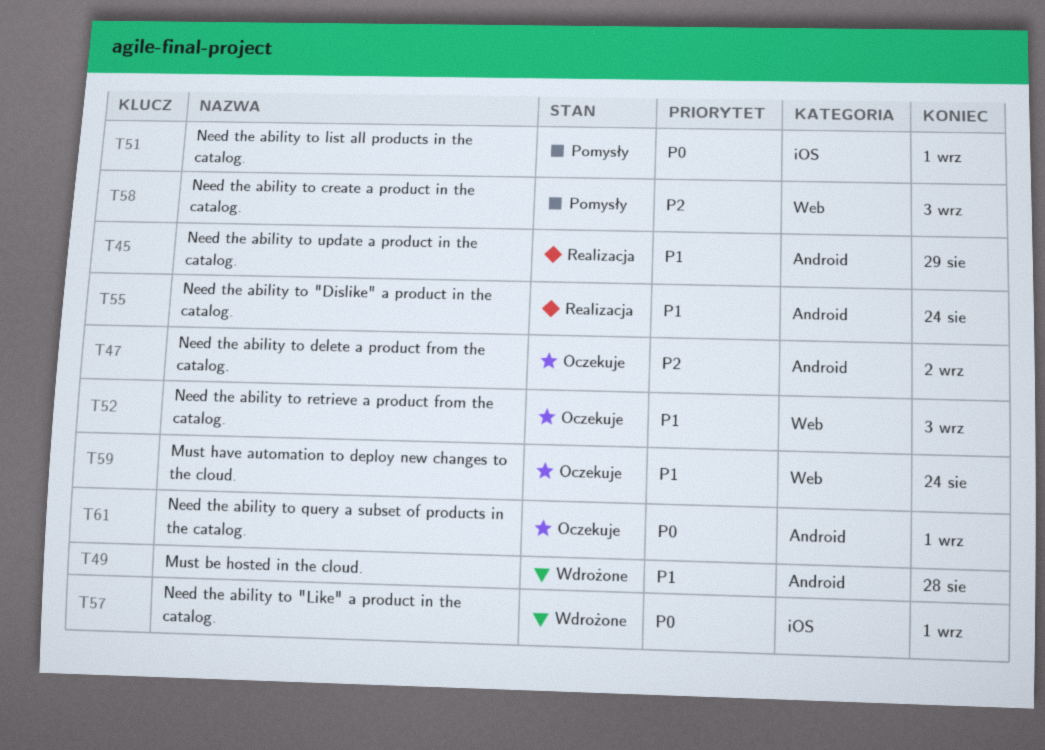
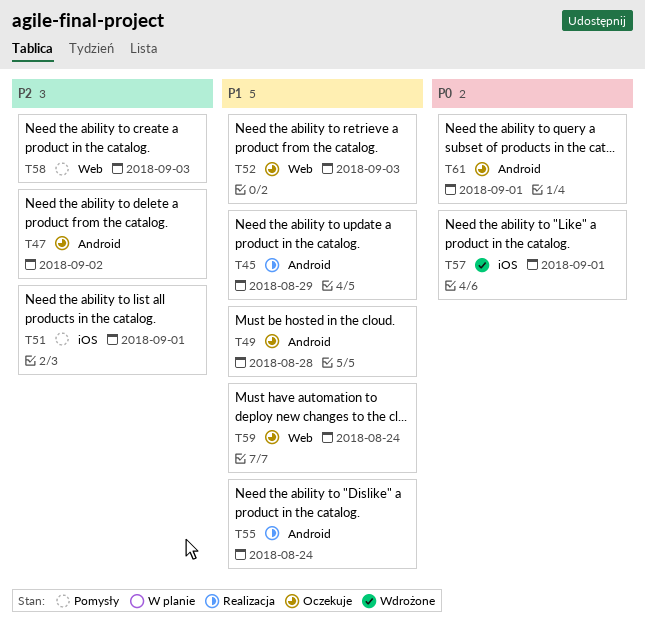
T49, status: Wdrożone -> Oczekuje
T51, priority: P0 -> P2

